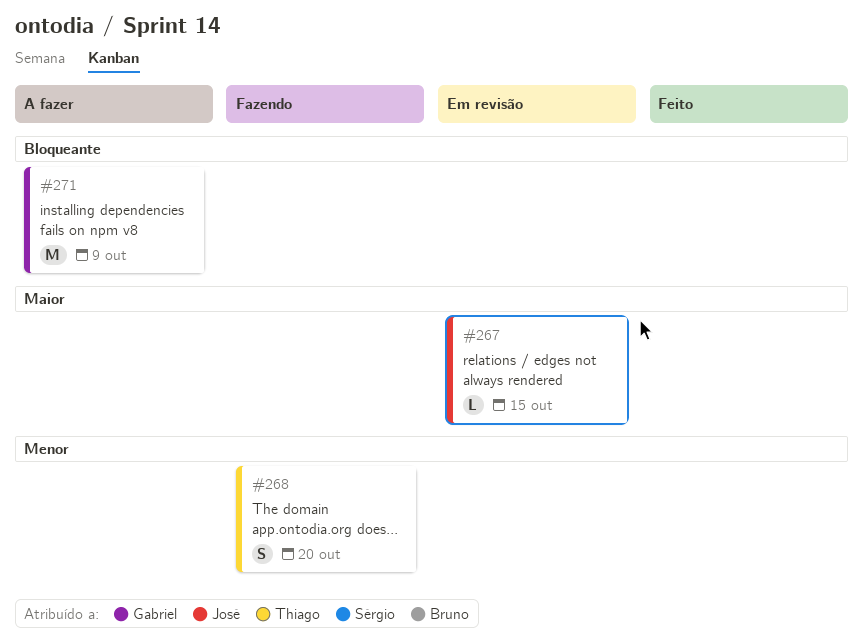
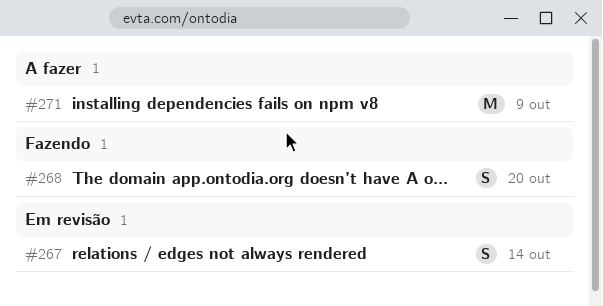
#267, estimate: L -> S
#267, due: Oct 15 -> Oct 14

